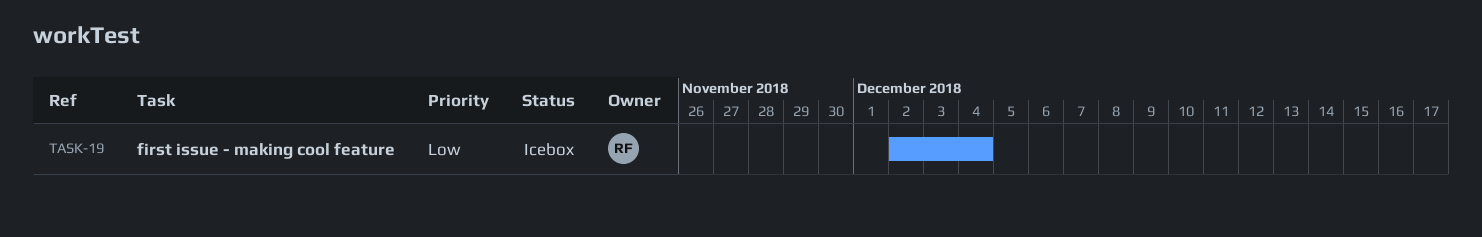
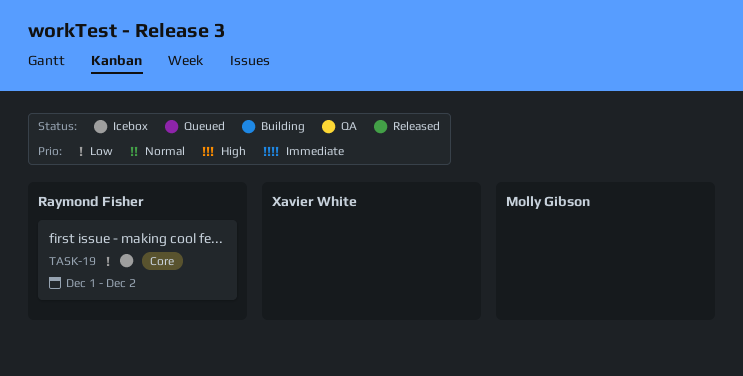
TASK-19, start: Dec 2 -> Dec 1
TASK-19, due: Dec 4 -> Dec 2

